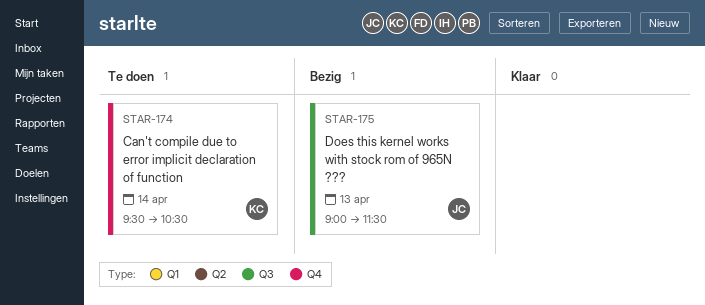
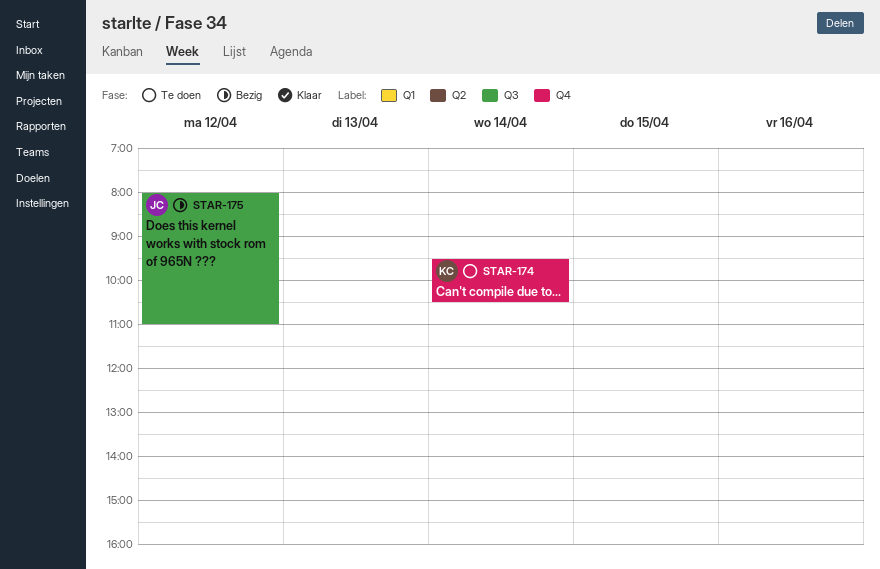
STAR-175, day: Apr 13 -> Apr 12
STAR-175, begins: 09:00 -> 08:00
STAR-175, ends: 11:30 -> 11:00

